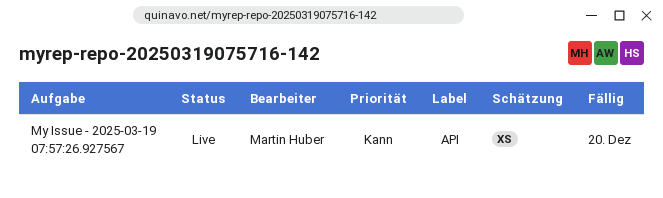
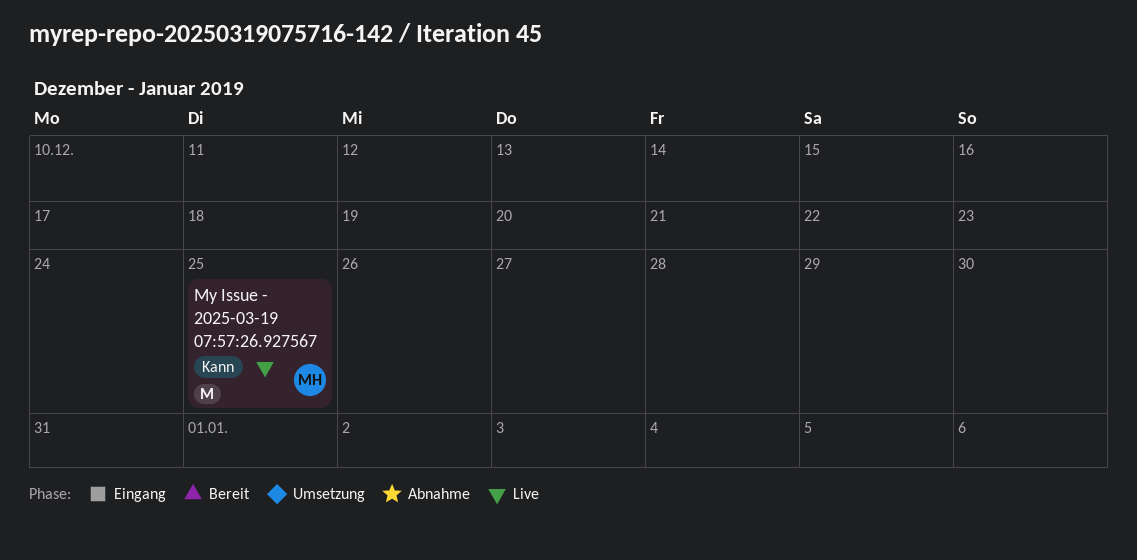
My Issue - 2025-03-19 07:57:26.927567, estimate: XS -> M
My Issue - 2025-03-19 07:57:26.927567, due: Dec 20 -> Dec 25

